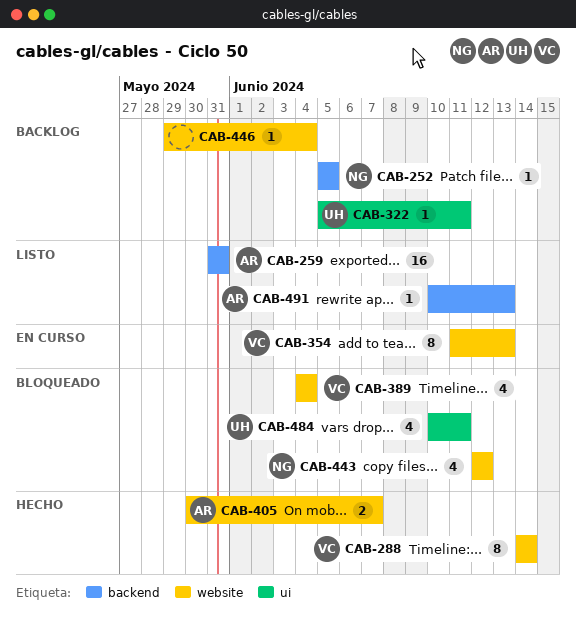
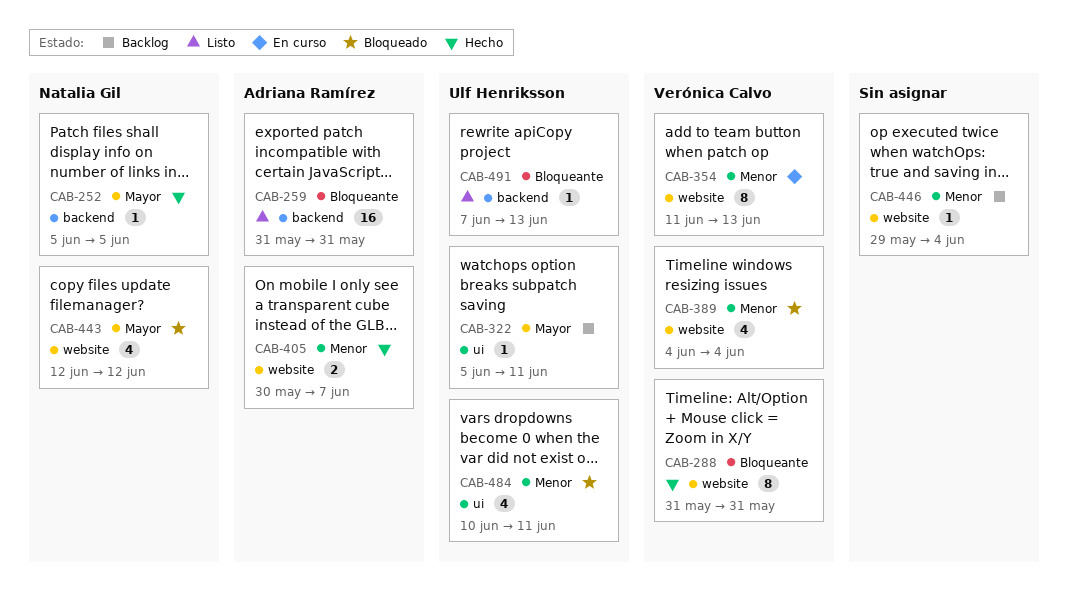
CAB-252, status: Backlog -> Hecho
CAB-288, start: Jun 14 -> May 31
CAB-288, due: Jun 14 -> May 31
CAB-491, owner: Adriana Ramírez -> Ulf Henriksson
CAB-491, start: Jun 10 -> Jun 7

